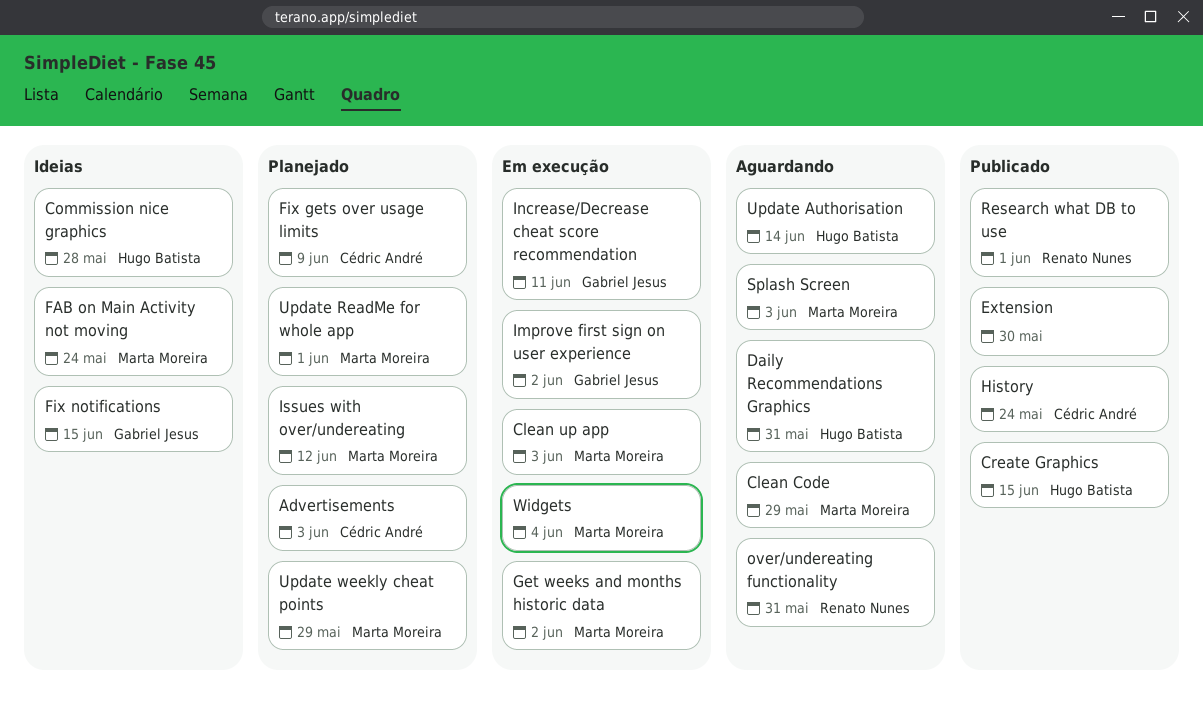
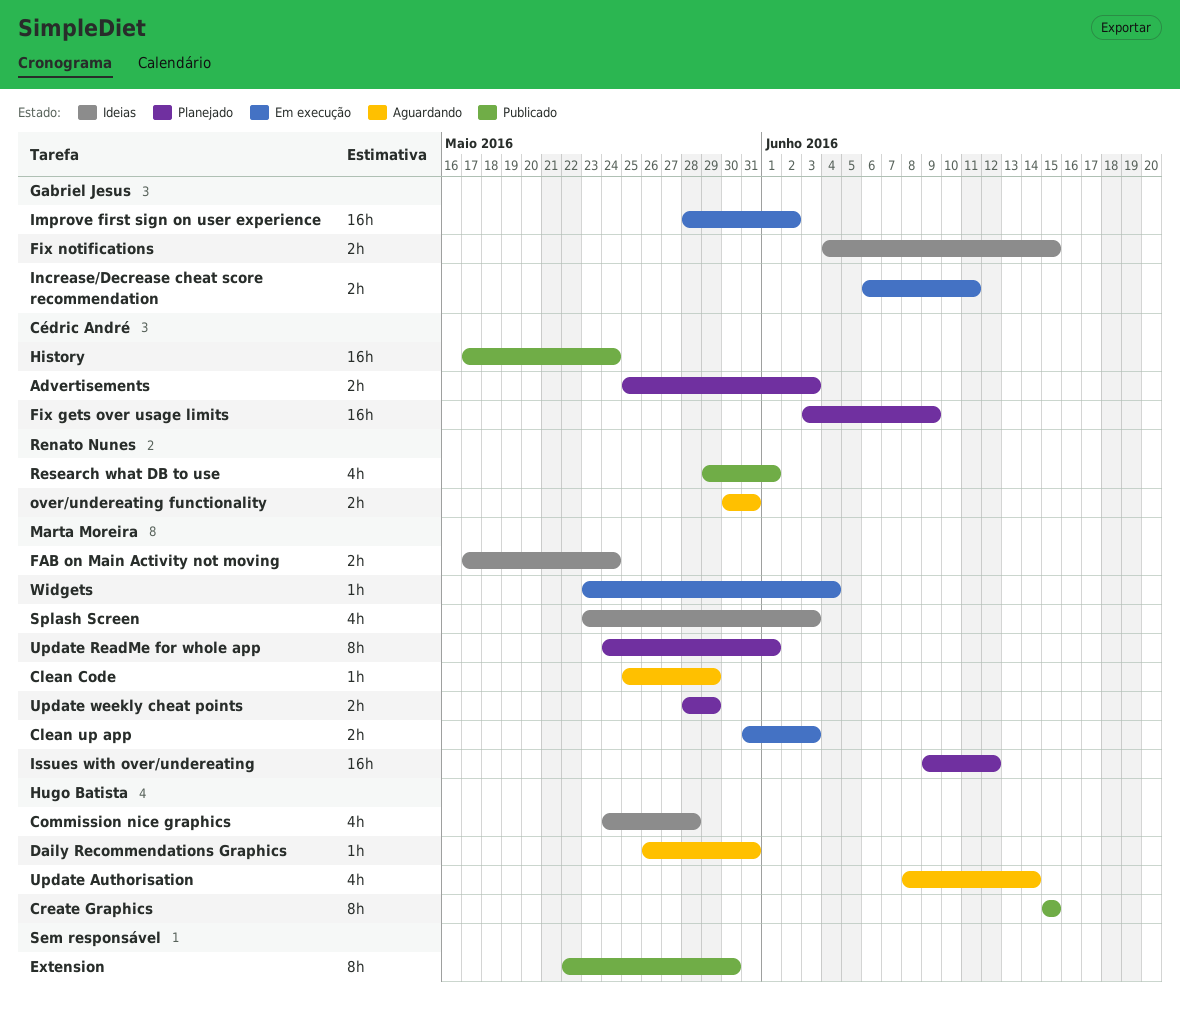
Get weeks and months historic data: present -> none
Splash Screen, status: Aguardando -> Ideias

